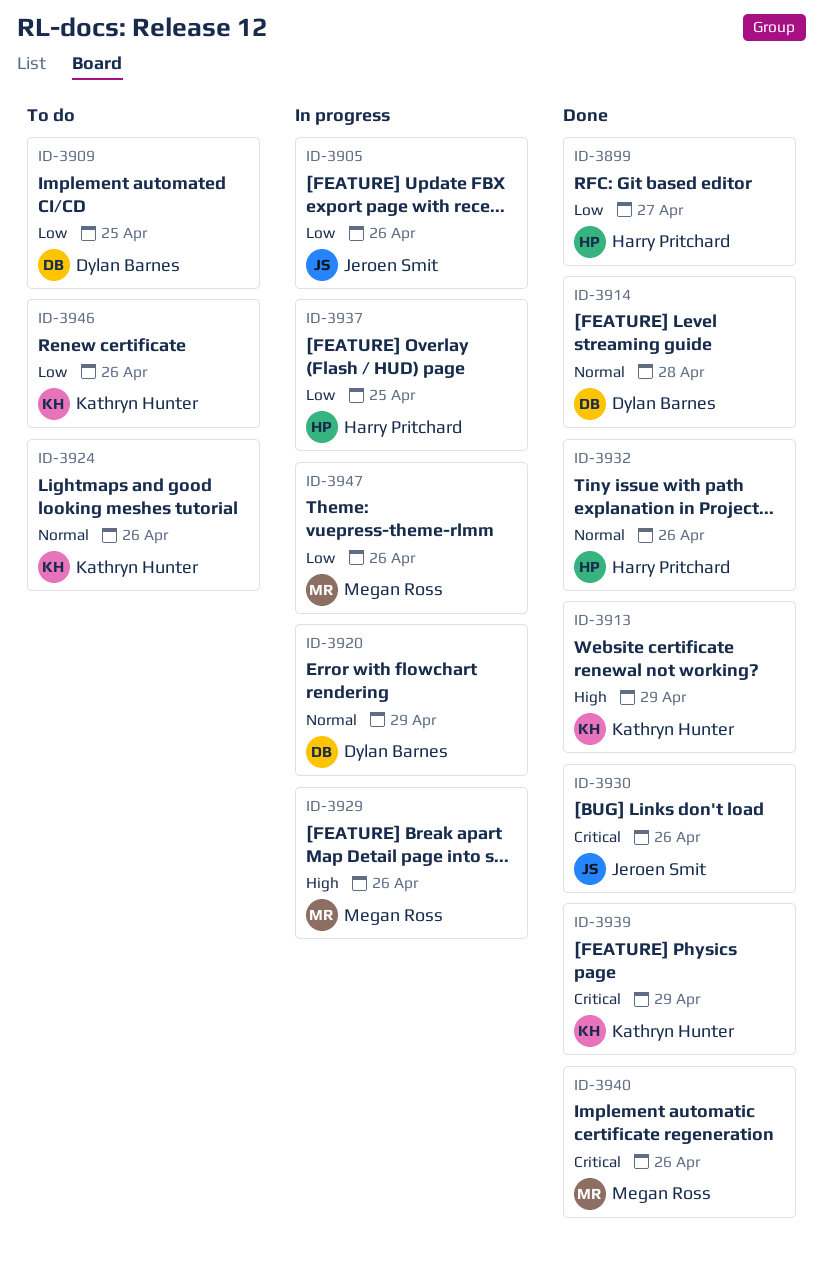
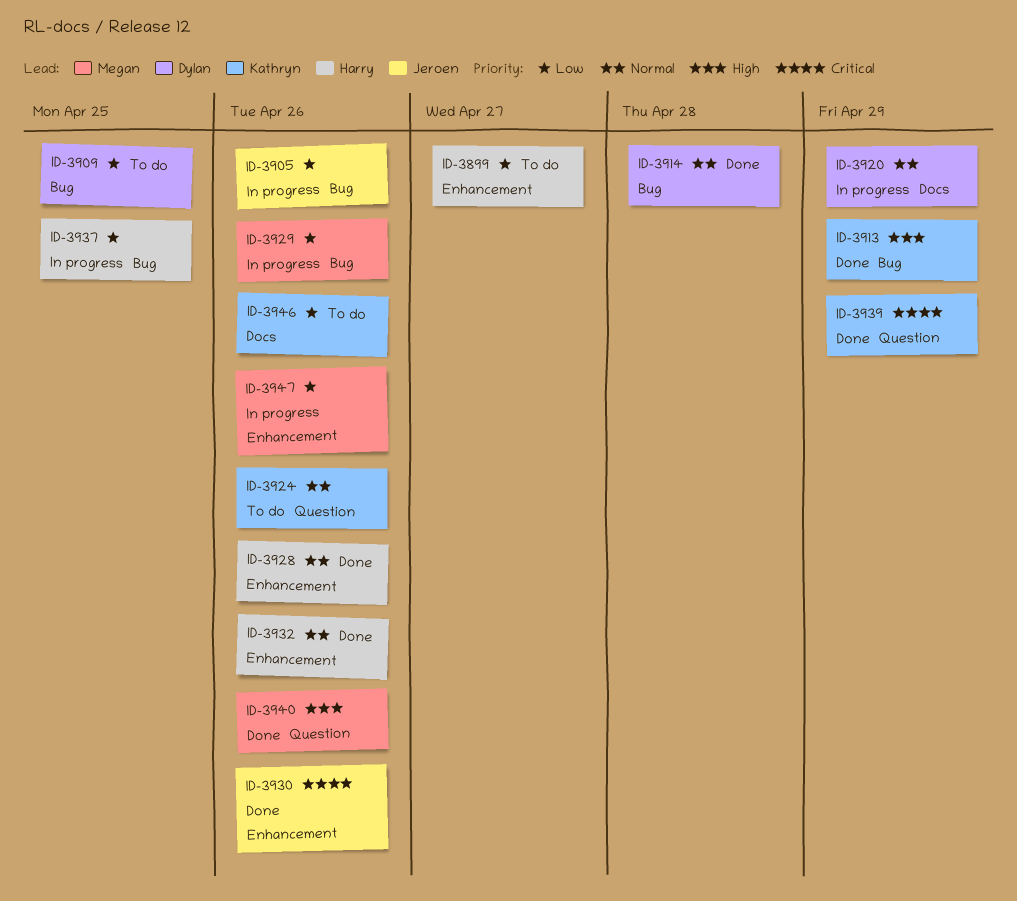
ID-3899, status: Done -> To do
ID-3928: none -> present
ID-3929, priority: High -> Low
ID-3940, priority: Critical -> High

